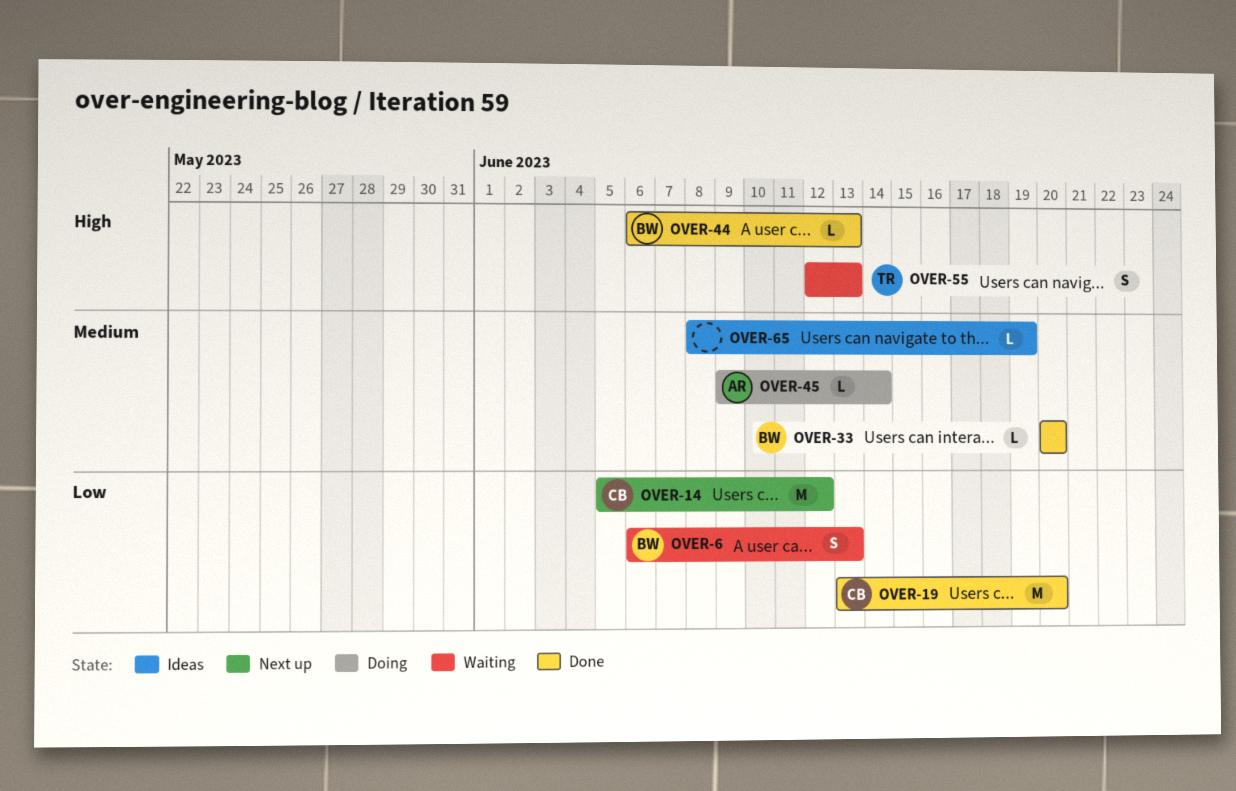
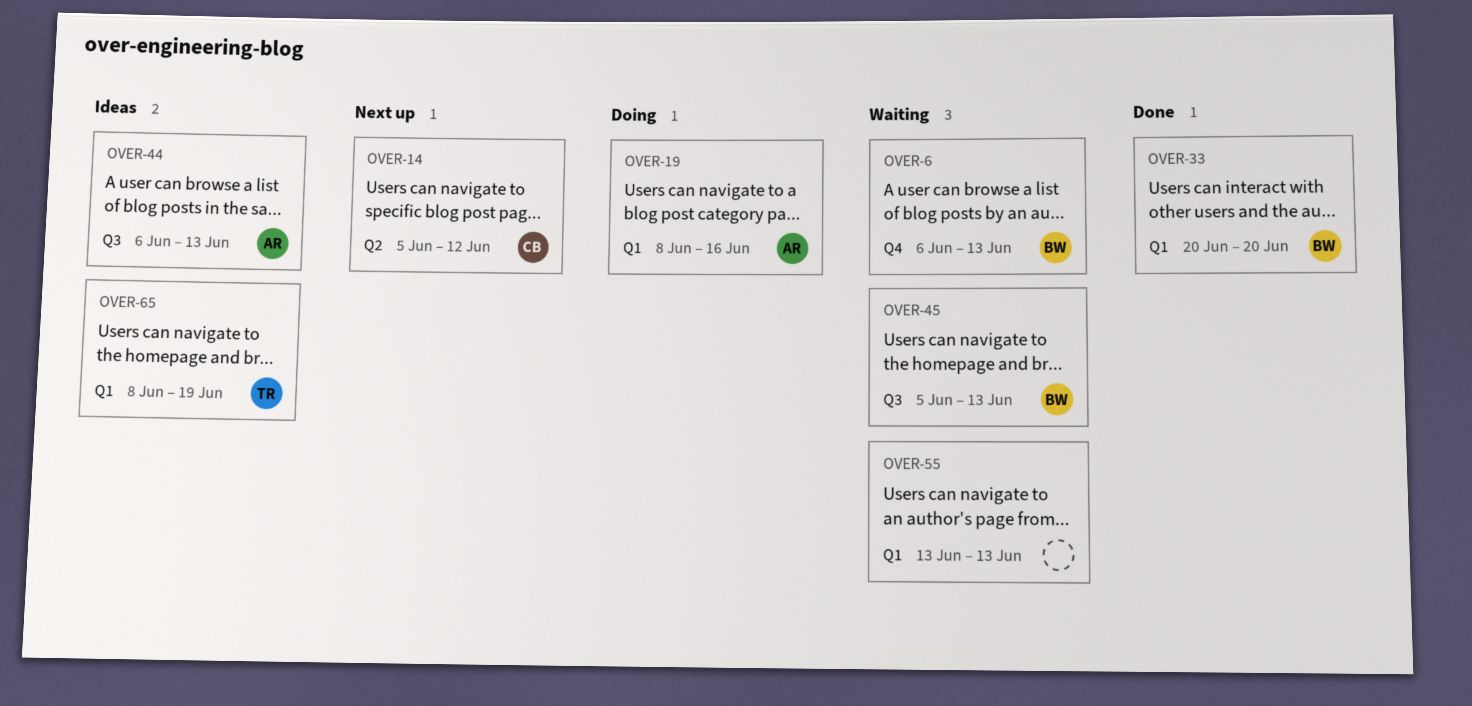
OVER-19, status: Done -> Doing
OVER-19, owner: CB -> AR
OVER-19, start: Jun 13 -> Jun 8
OVER-19, due: Jun 20 -> Jun 16
OVER-44, status: Done -> Ideas
OVER-44, owner: BW -> AR
OVER-45, status: Doing -> Waiting
OVER-45, owner: AR -> BW
OVER-45, start: Jun 9 -> Jun 5
OVER-45, due: Jun 14 -> Jun 13
OVER-55, owner: TR -> none
OVER-55, start: Jun 12 -> Jun 13
OVER-65, owner: none -> TR

